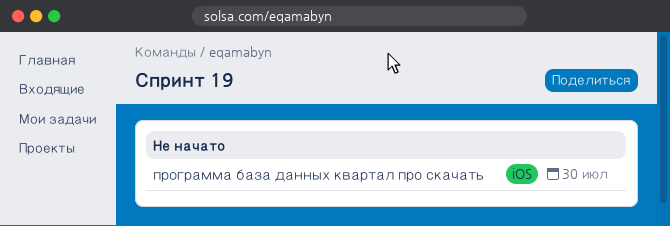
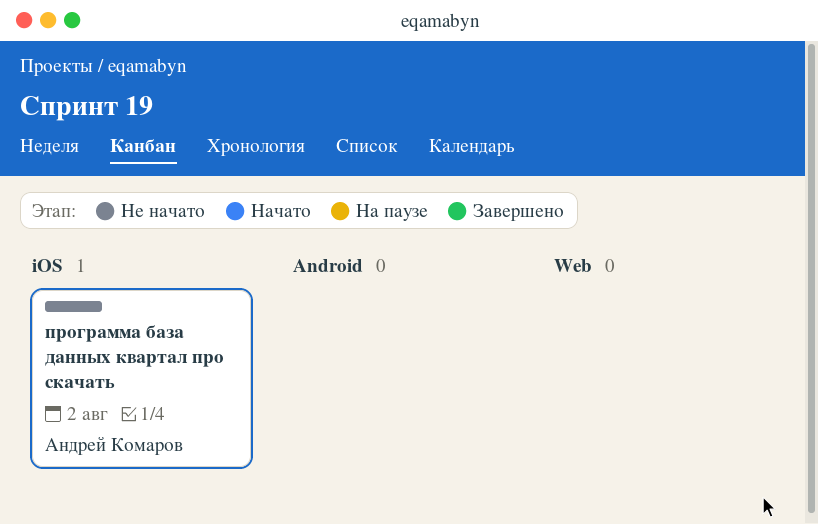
программа база данных квартал про скачать, due: Jul 30 -> Aug 2

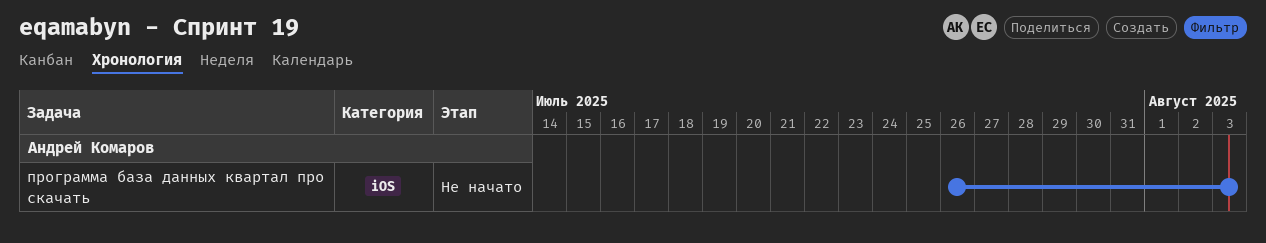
программа база данных квартал про скачать, due: Aug 2 -> Aug 3

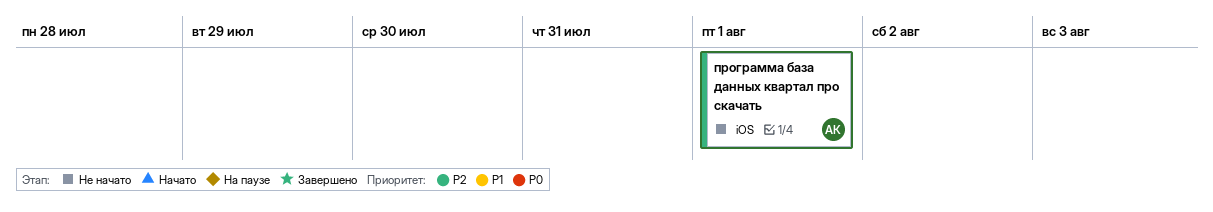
программа база данных квартал про скачать, due: Aug 3 -> Aug 1

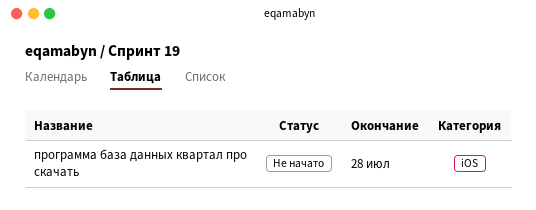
программа база данных квартал про скачать, due: Aug 1 -> Jul 28

